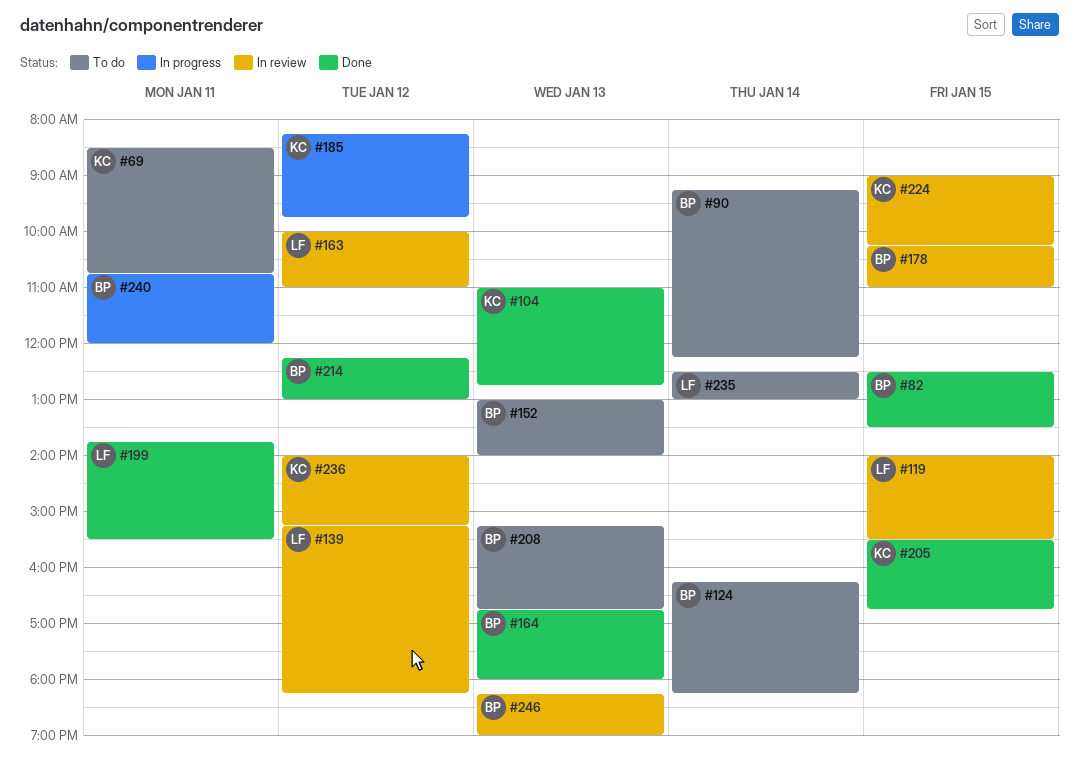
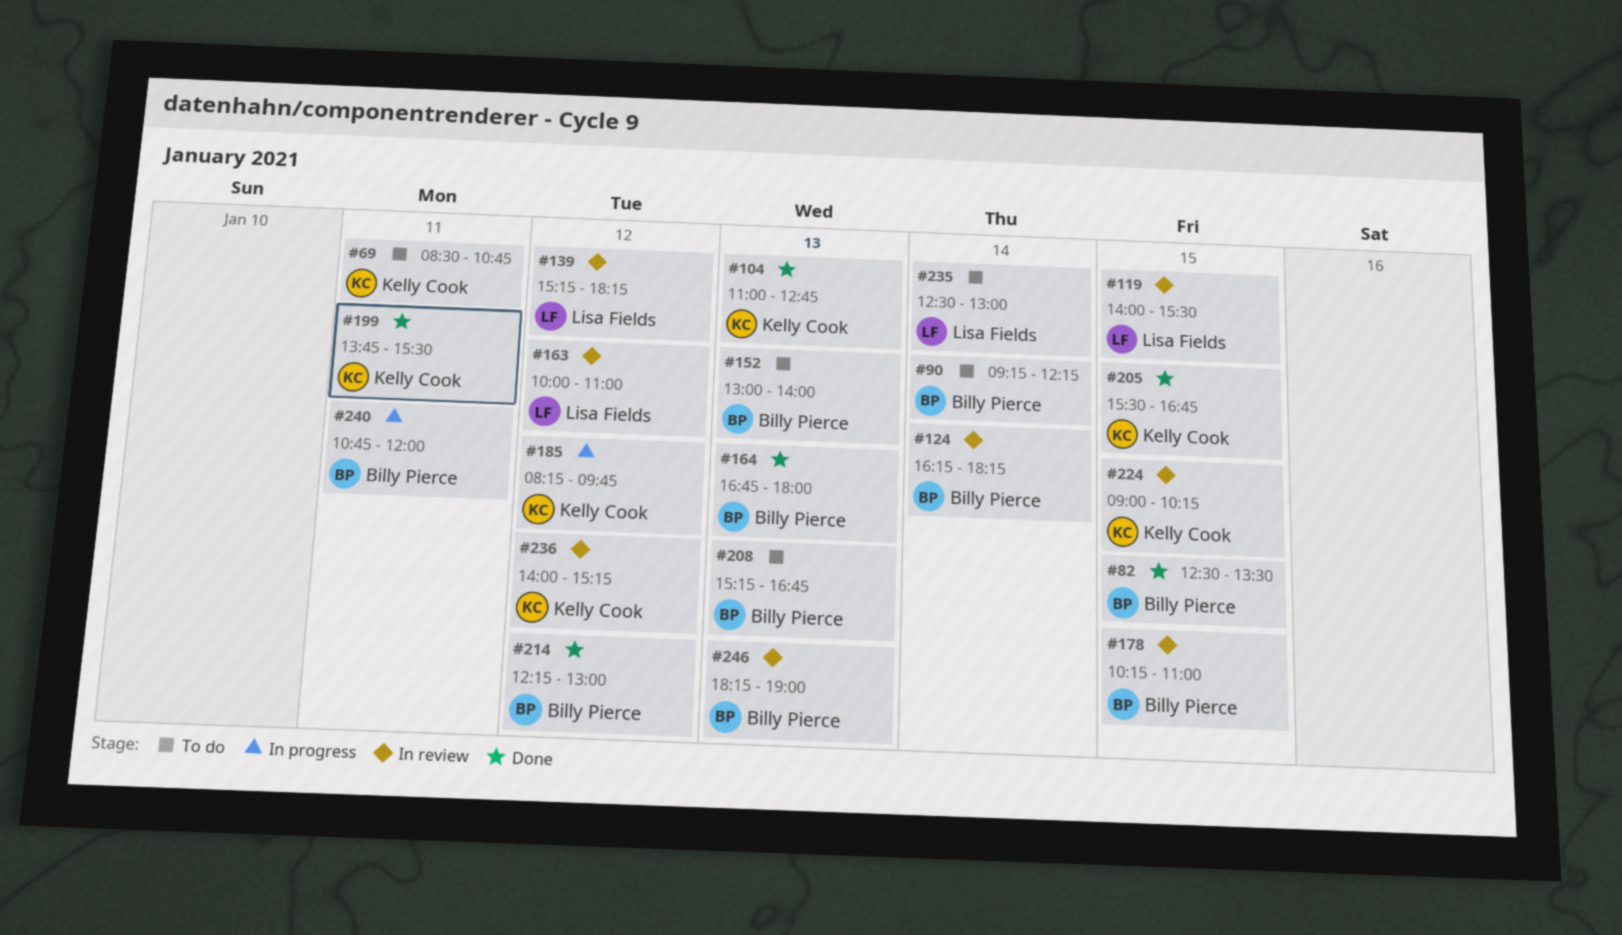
#124, status: To do -> In review
#199, owner: Lisa Fields -> Kelly Cook

